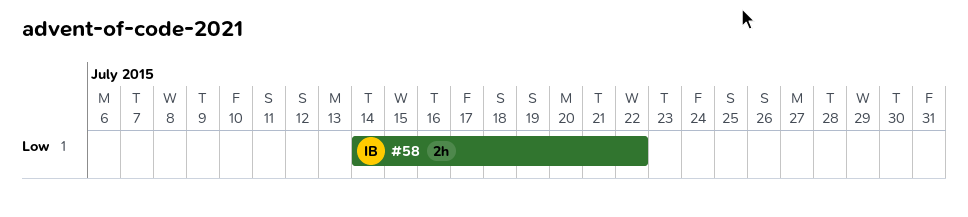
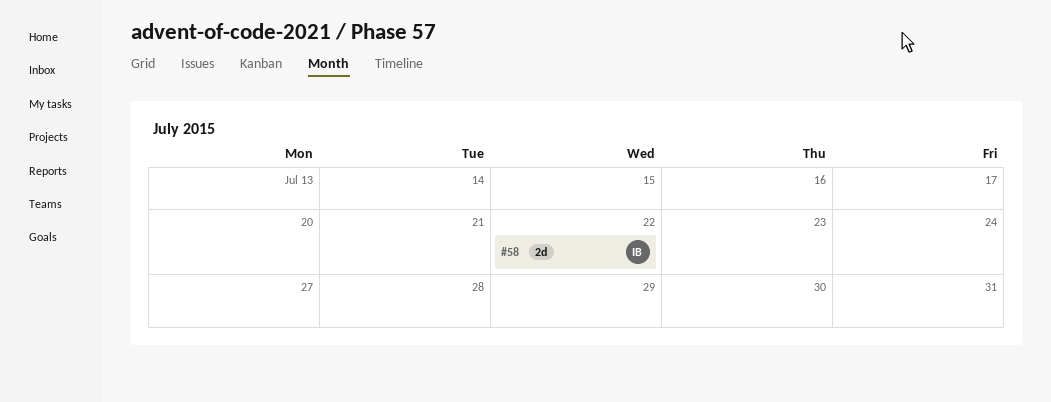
#58, estimate: 2h -> 2d

